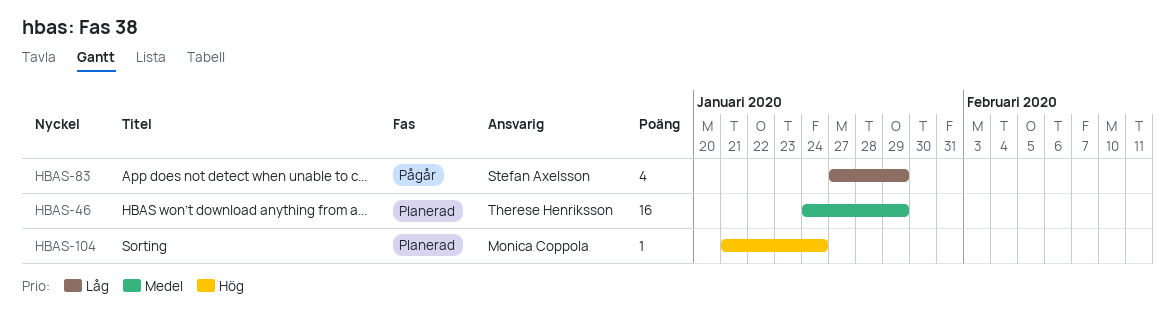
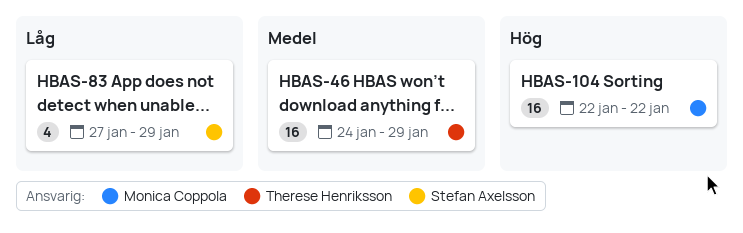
HBAS-104, estimate: 1 -> 16
HBAS-104, start: Jan 21 -> Jan 22
HBAS-104, due: Jan 24 -> Jan 22

